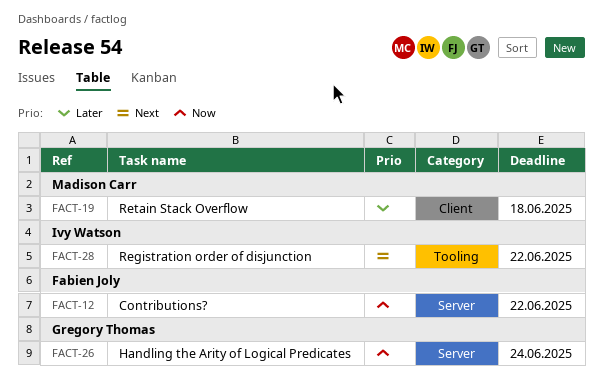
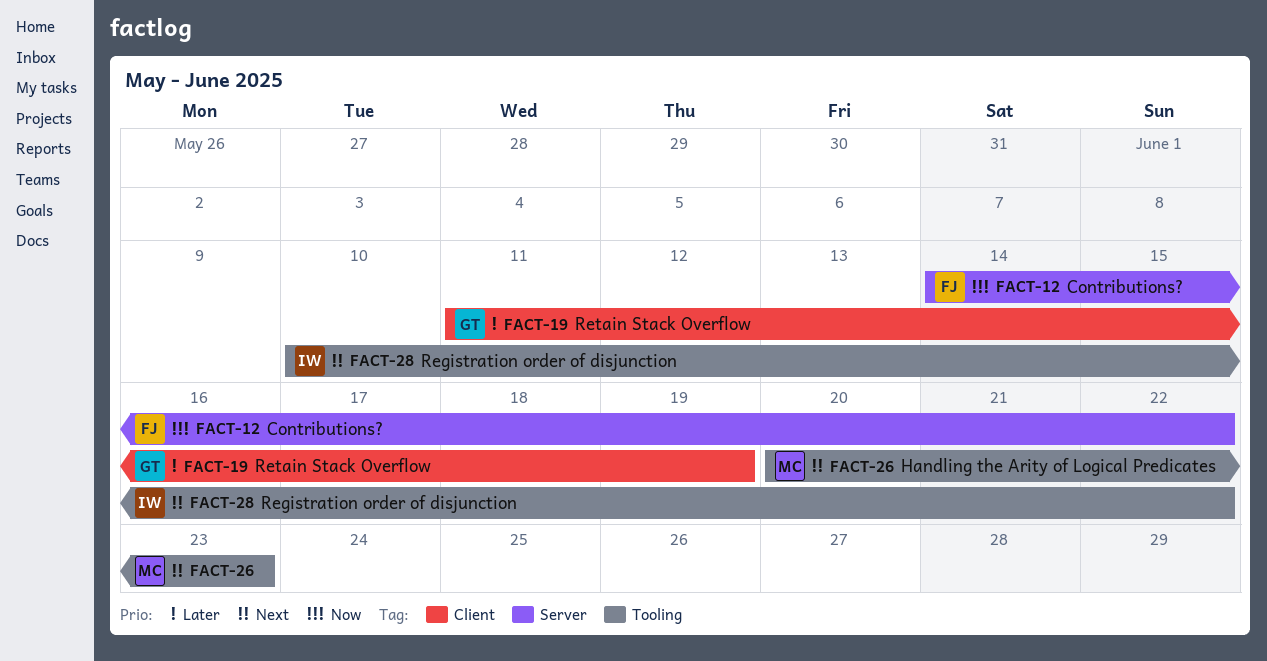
FACT-19, owner: Madison Carr -> Gregory Thomas
FACT-19, due: Jun 18 -> Jun 19
FACT-26, owner: Gregory Thomas -> Madison Carr
FACT-26, priority: Now -> Next
FACT-26, label: Server -> Tooling
FACT-26, due: Jun 24 -> Jun 23

